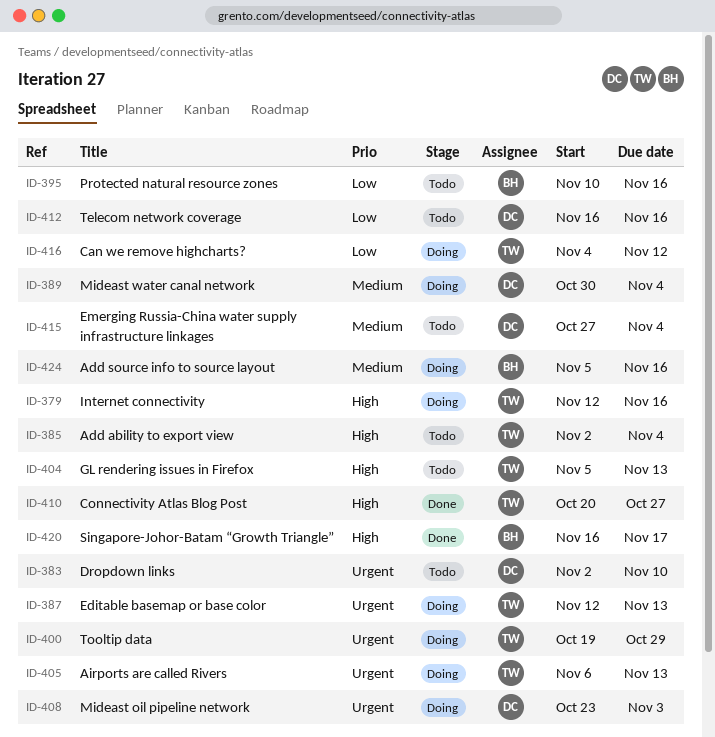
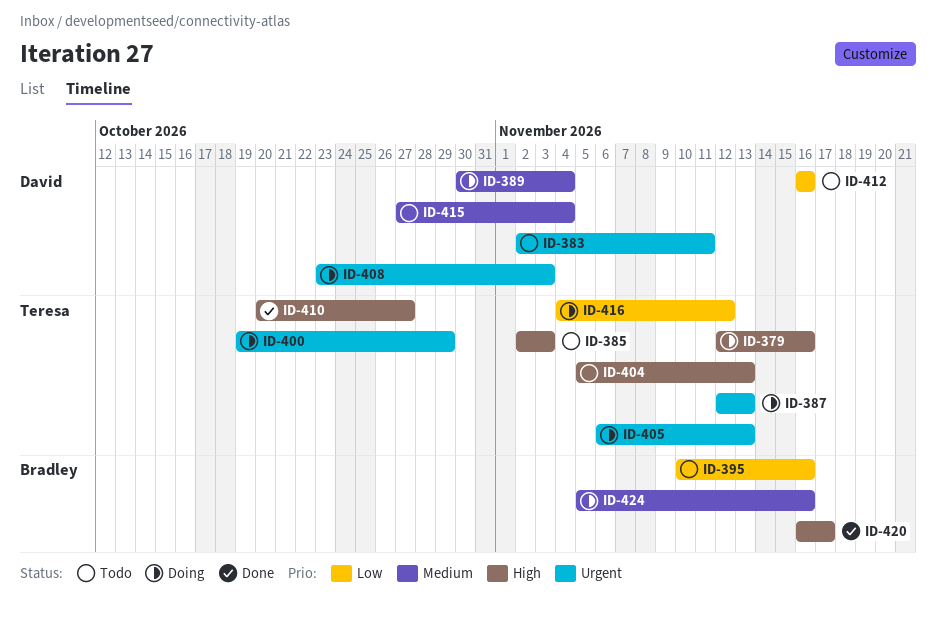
ID-383, due: Nov 10 -> Nov 11
ID-385, due: Nov 4 -> Nov 3

